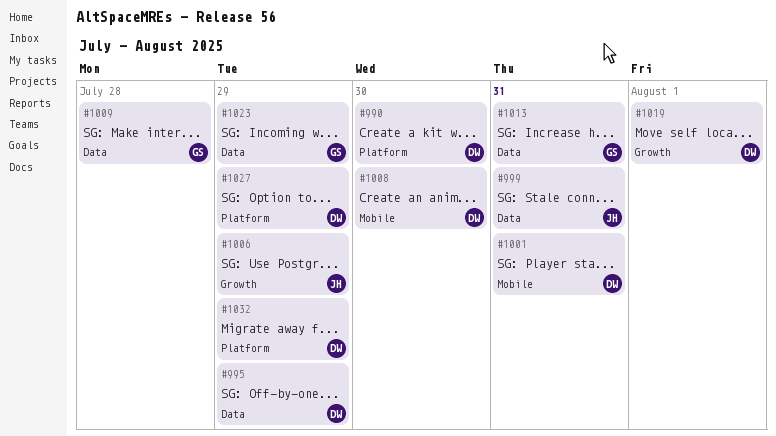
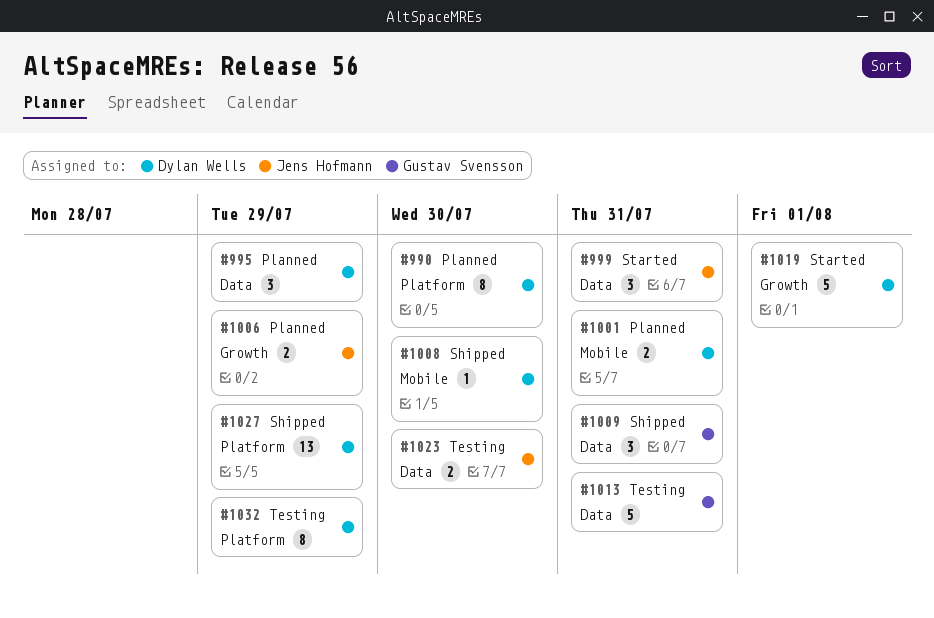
#1009, due: Jul 28 -> Jul 31
#1023, owner: Gustav Svensson -> Jens Hofmann
#1023, due: Jul 29 -> Jul 30

